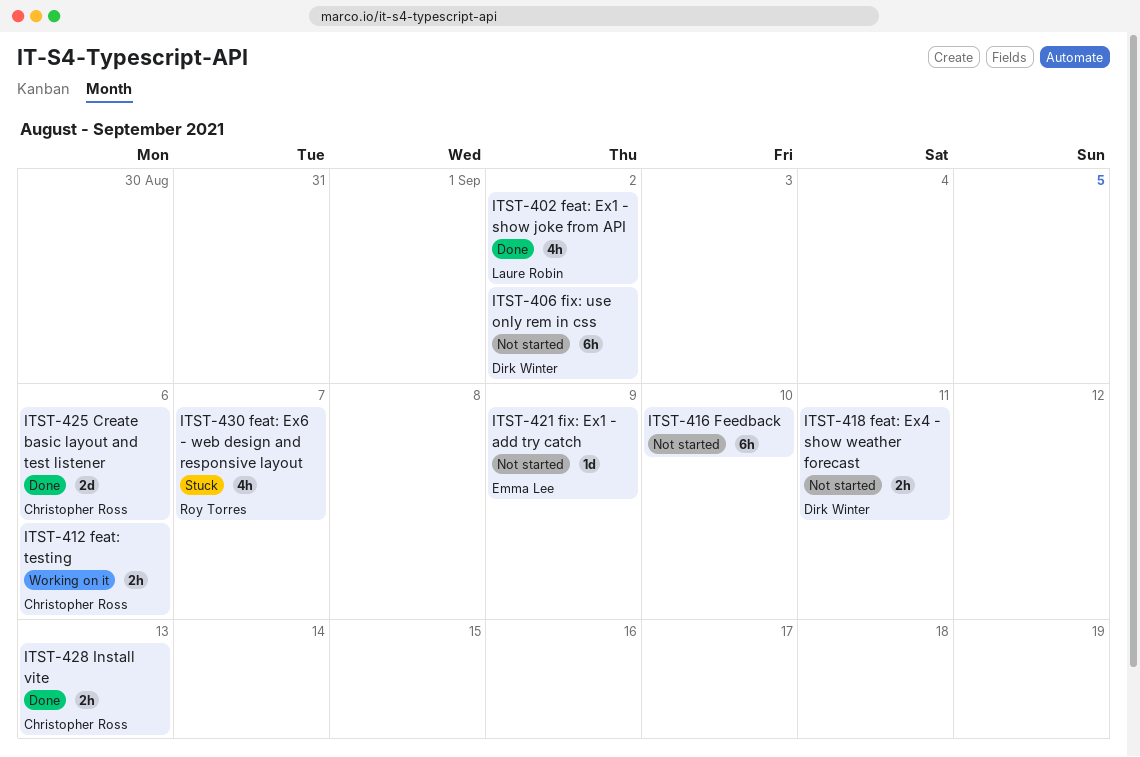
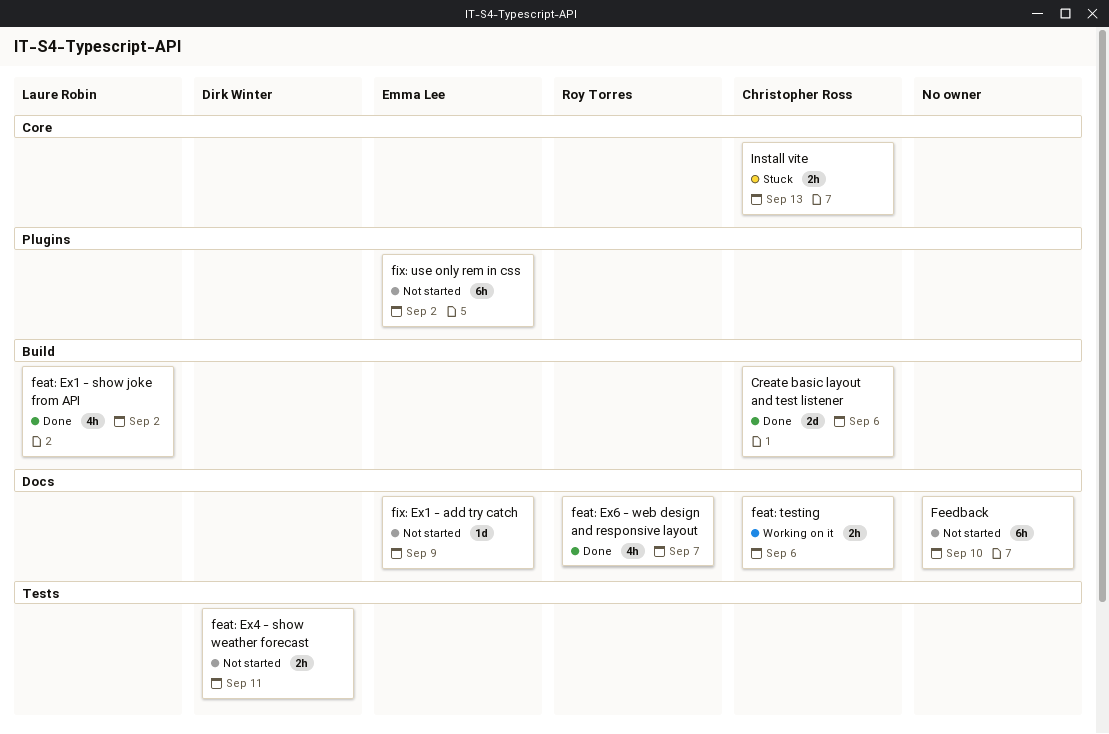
feat: Ex6 - web design and responsive layout, status: Stuck -> Done
fix: use only rem in css, owner: Dirk Winter -> Emma Lee
Install vite, status: Done -> Stuck

